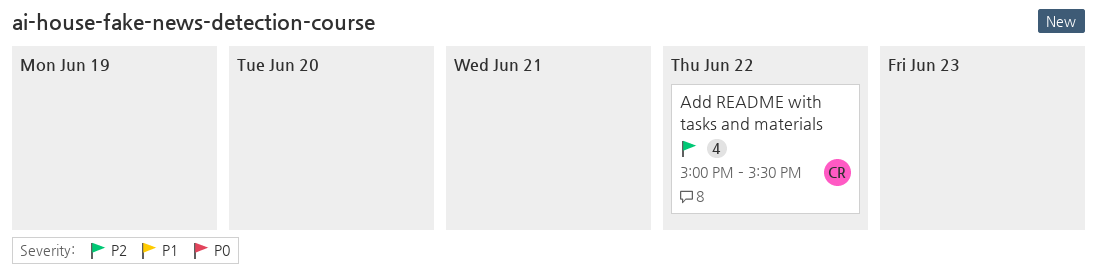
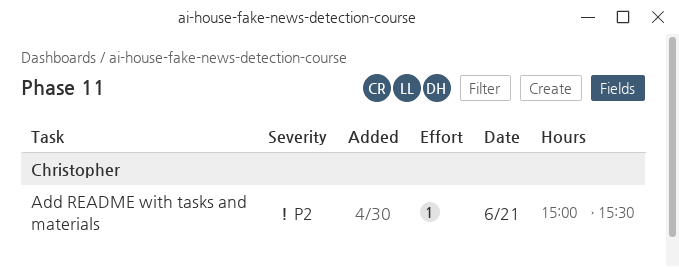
Add README with tasks and materials, estimate: 4 -> 1
Add README with tasks and materials, day: Jun 22 -> Jun 21

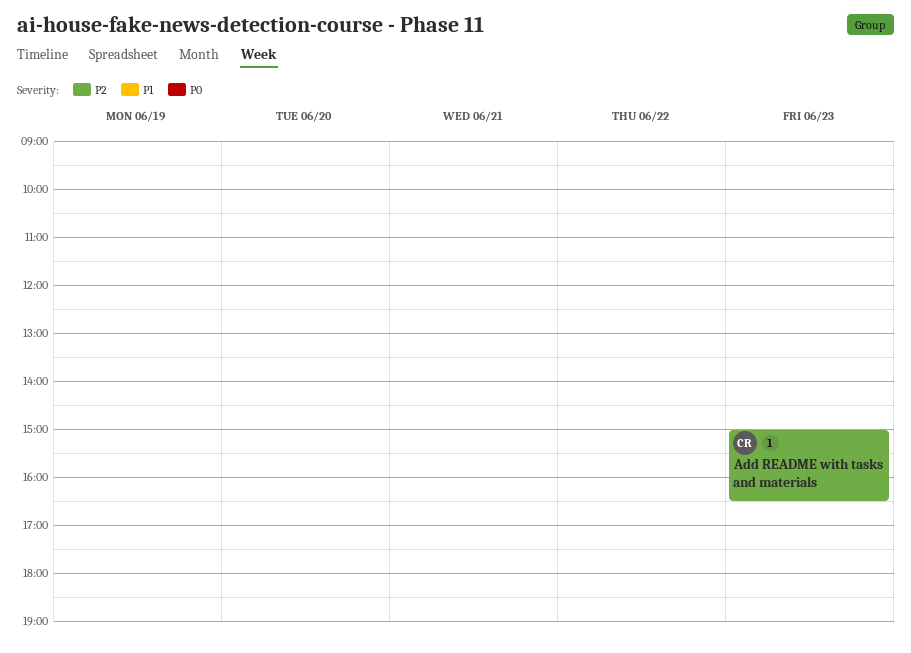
Add README with tasks and materials, day: Jun 21 -> Jun 23
Add README with tasks and materials, ends: 15:30 -> 16:30

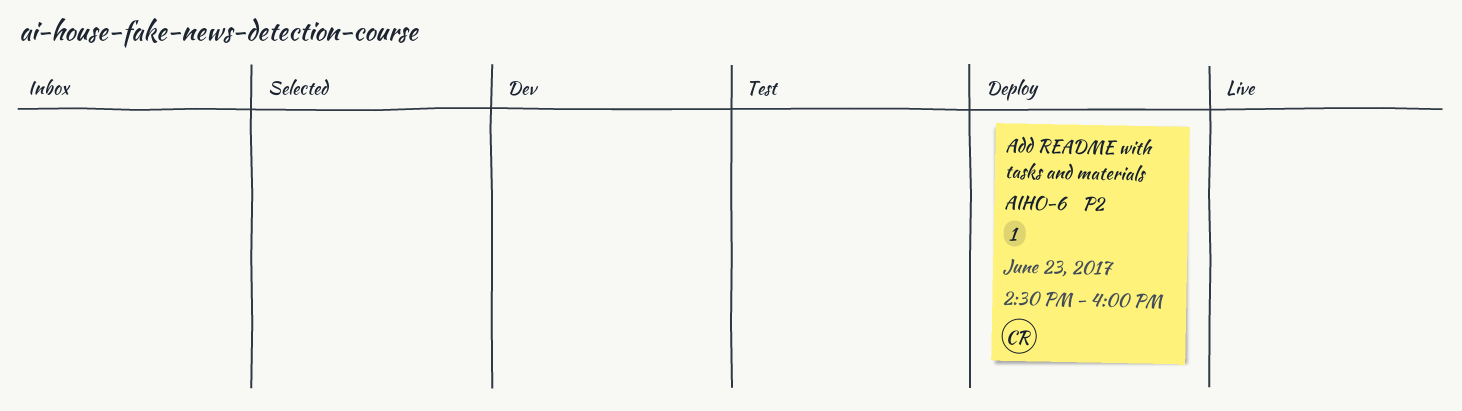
Add README with tasks and materials, begins: 15:00 -> 14:30
Add README with tasks and materials, ends: 16:30 -> 16:00

